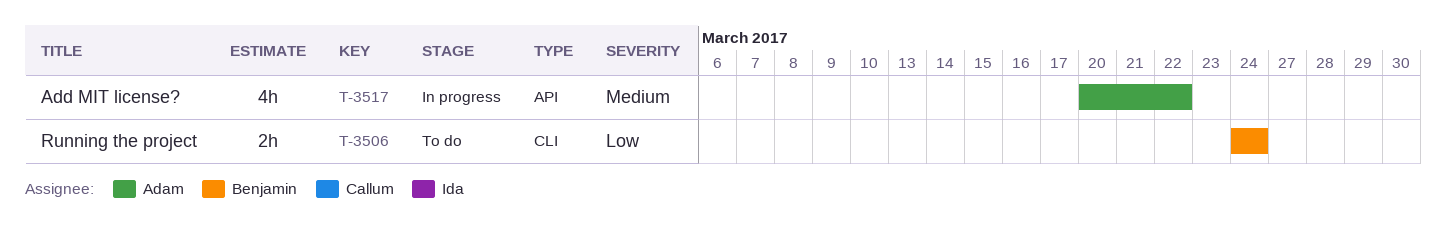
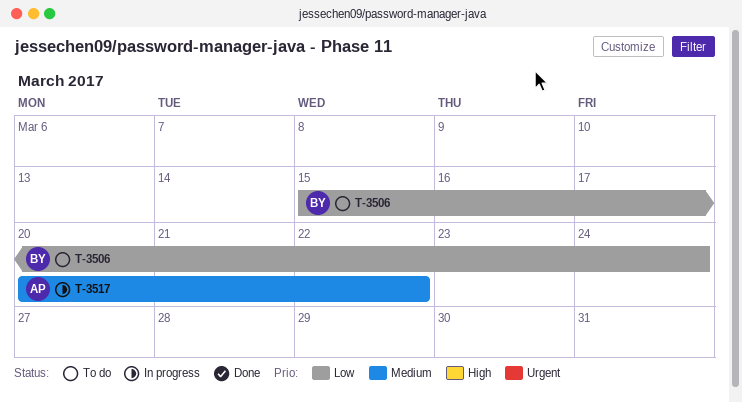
T-3506, start: Mar 24 -> Mar 15

